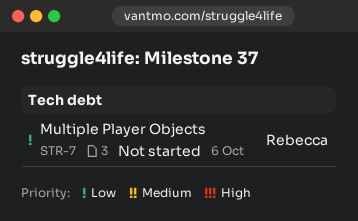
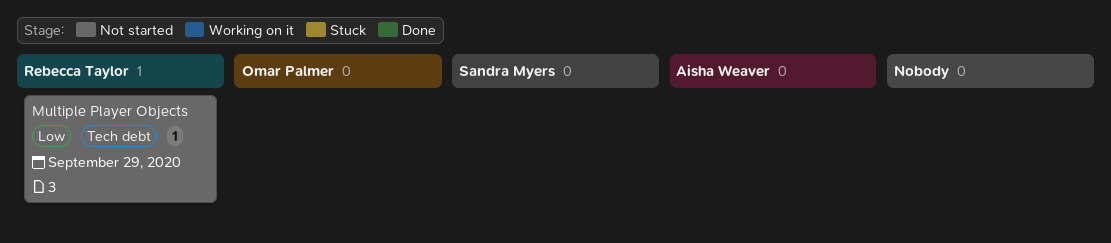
Multiple Player Objects, due: Oct 6 -> Sep 29

